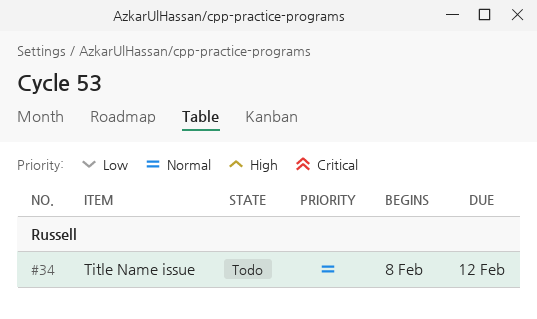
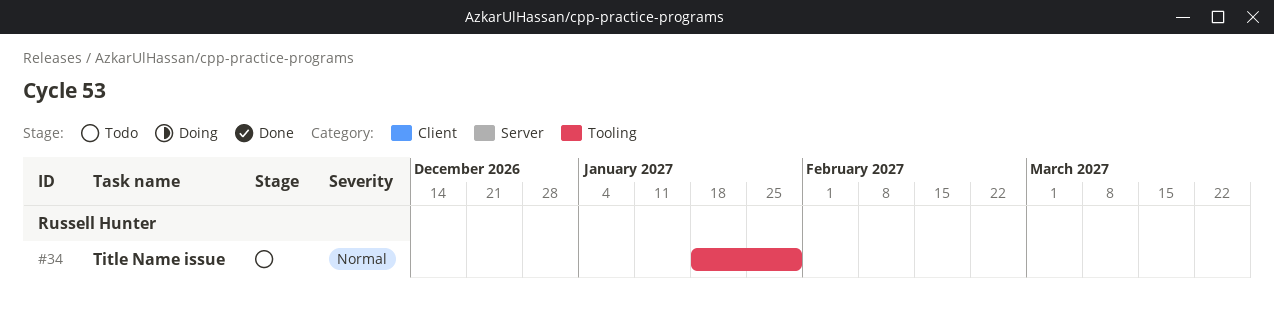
#34, start: Feb 8 -> Jan 18
#34, due: Feb 12 -> Jan 29

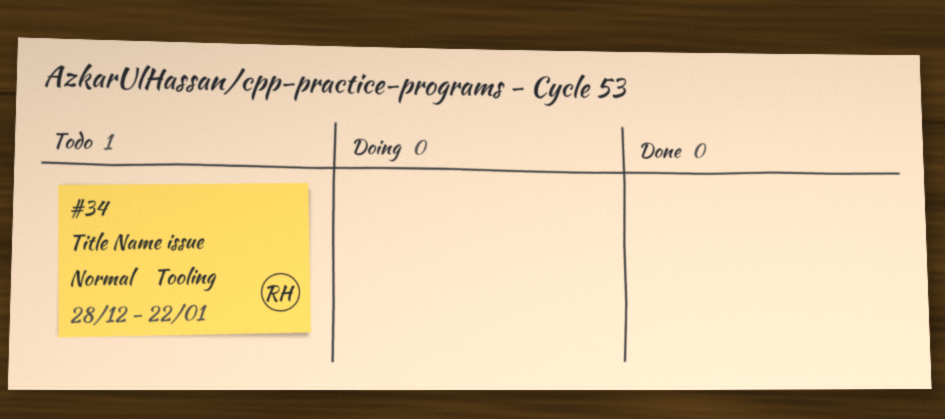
#34, start: Jan 18 -> Dec 28
#34, due: Jan 29 -> Jan 22

